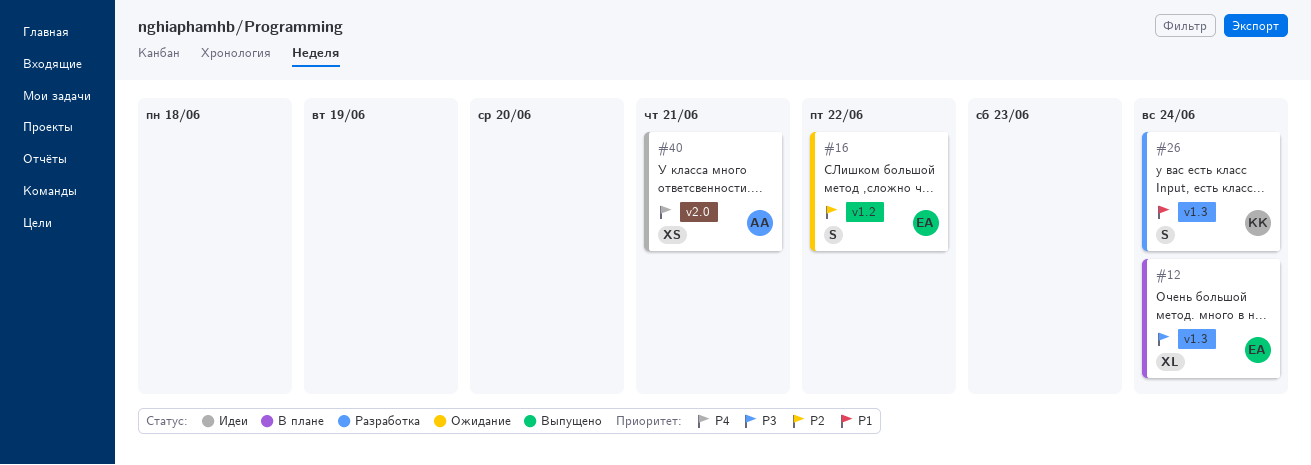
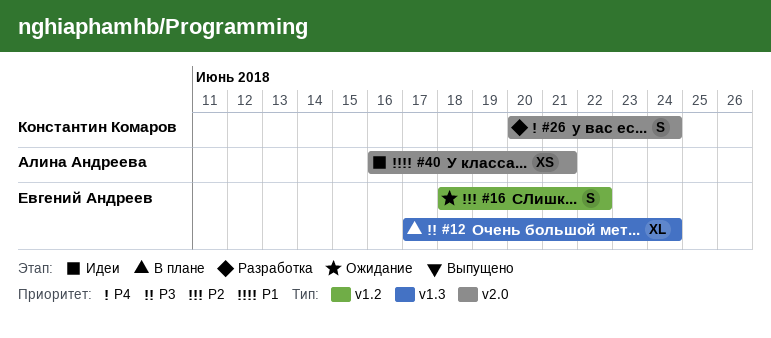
#26, priority: P1 -> P4
#26, label: v1.3 -> v2.0
#40, priority: P4 -> P1

